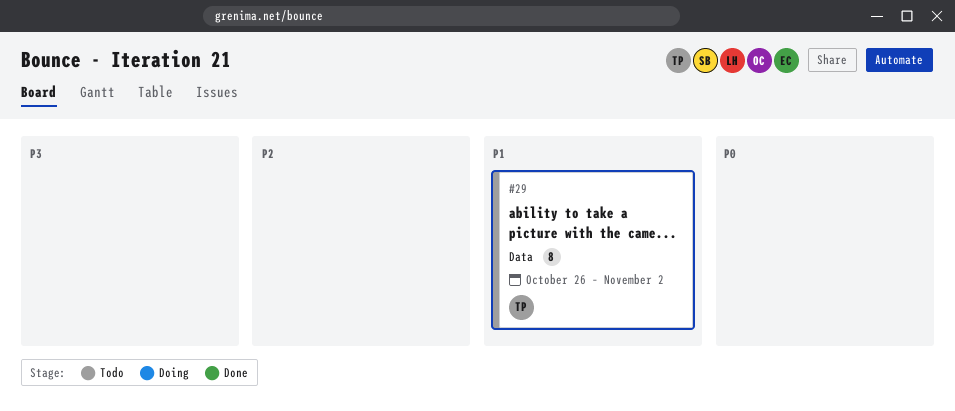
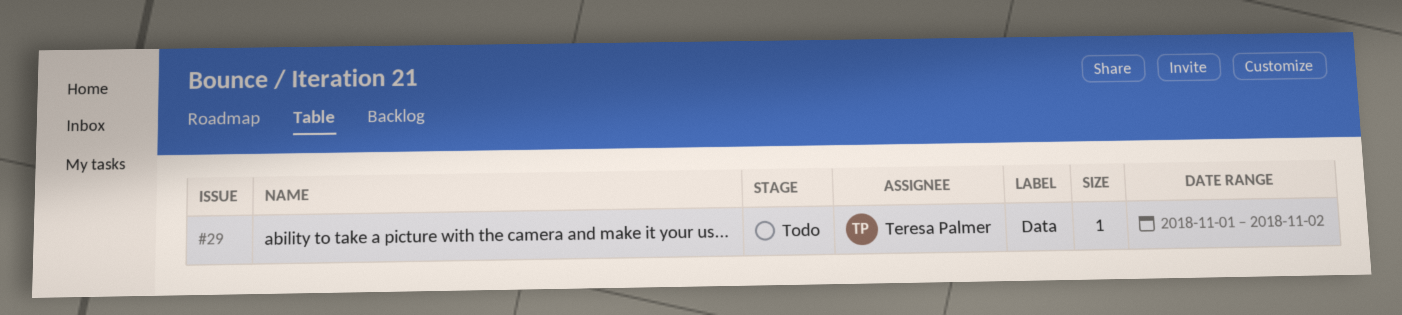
#29, estimate: 8 -> 1
#29, start: Oct 26 -> Nov 1

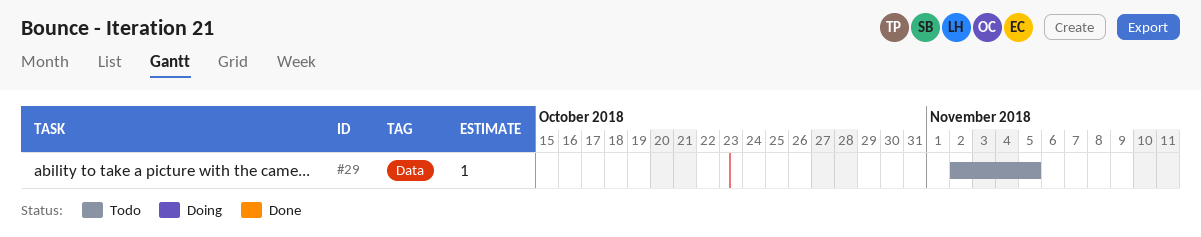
#29, start: Nov 1 -> Nov 2
#29, due: Nov 2 -> Nov 5

